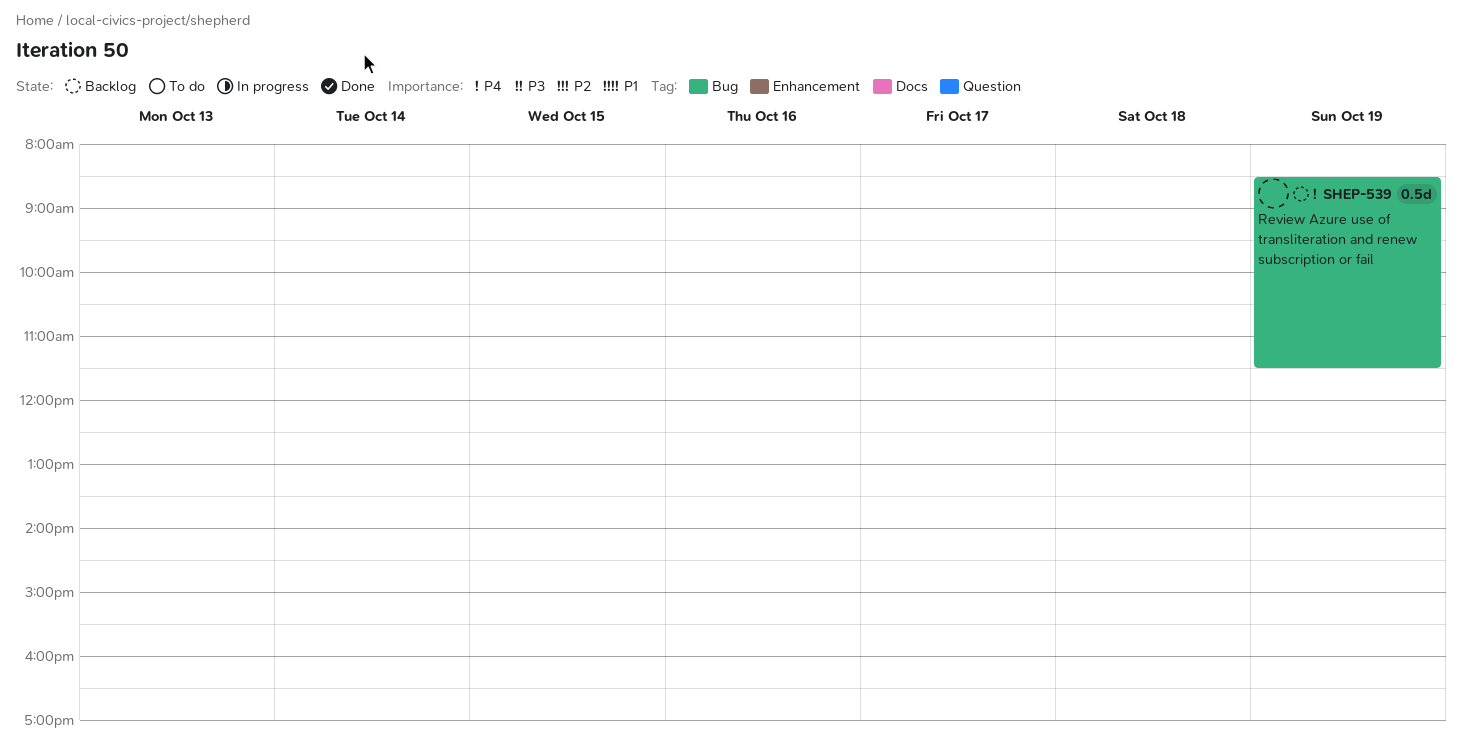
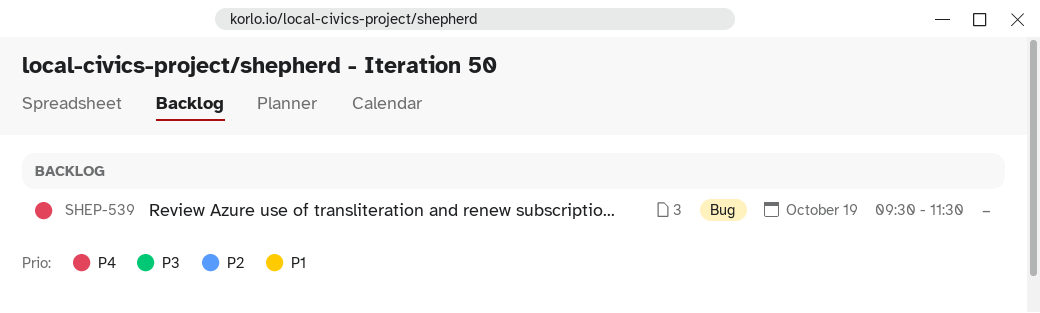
SHEP-539, begins: 08:30 -> 09:30

